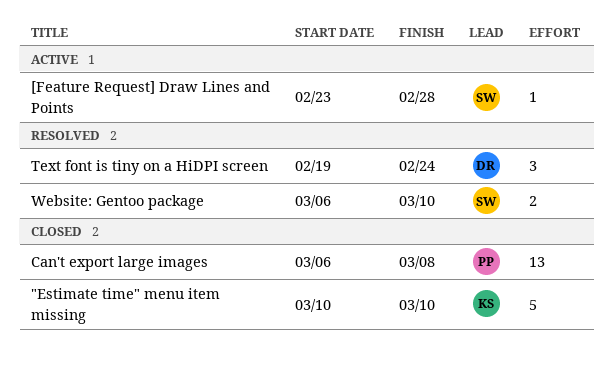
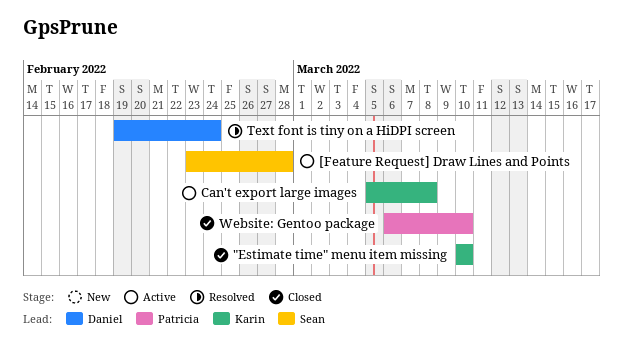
Can't export large images, status: Closed -> Active
Can't export large images, owner: Patricia -> Karin
Can't export large images, start: Mar 6 -> Mar 5
Website: Gentoo package, status: Resolved -> Closed
Website: Gentoo package, owner: Sean -> Patricia

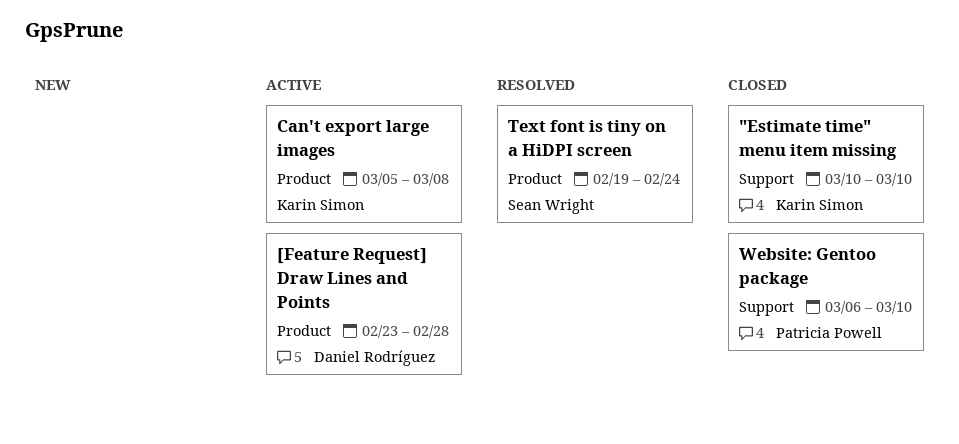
[Feature Request] Draw Lines and Points, owner: Sean Wright -> Daniel Rodríguez
Text font is tiny on a HiDPI screen, owner: Daniel Rodríguez -> Sean Wright

